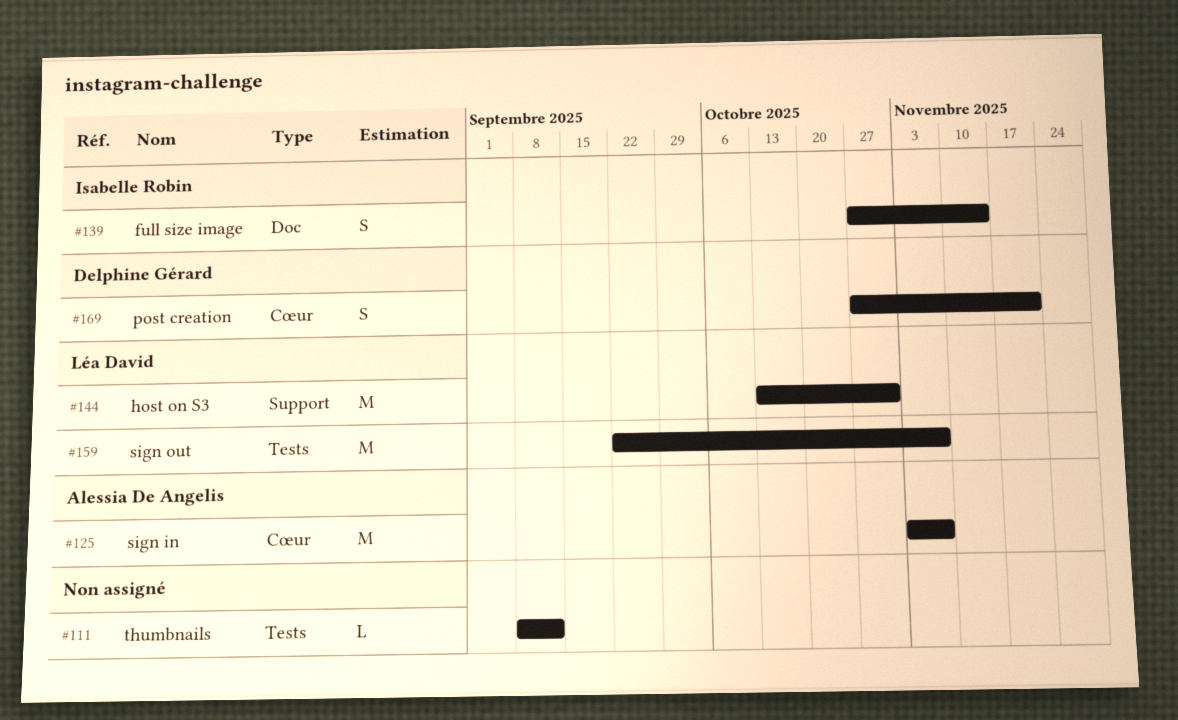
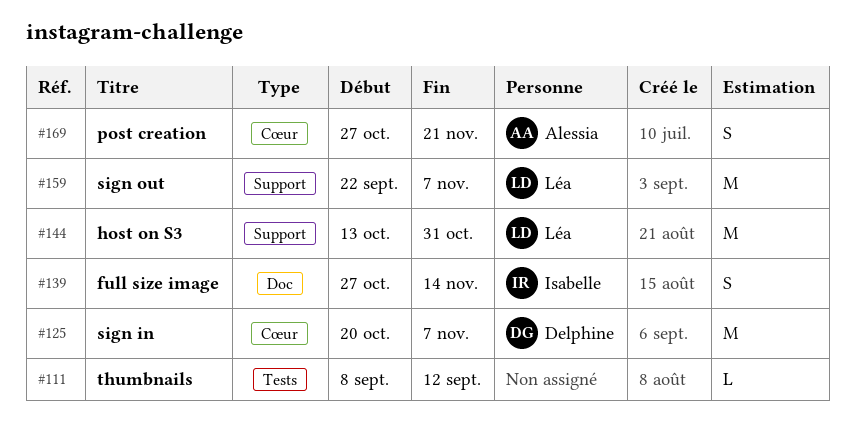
#125, owner: Alessia De Angelis -> Delphine Gérard
#125, start: Nov 3 -> Oct 20
#159, label: Tests -> Support
#169, owner: Delphine Gérard -> Alessia De Angelis

